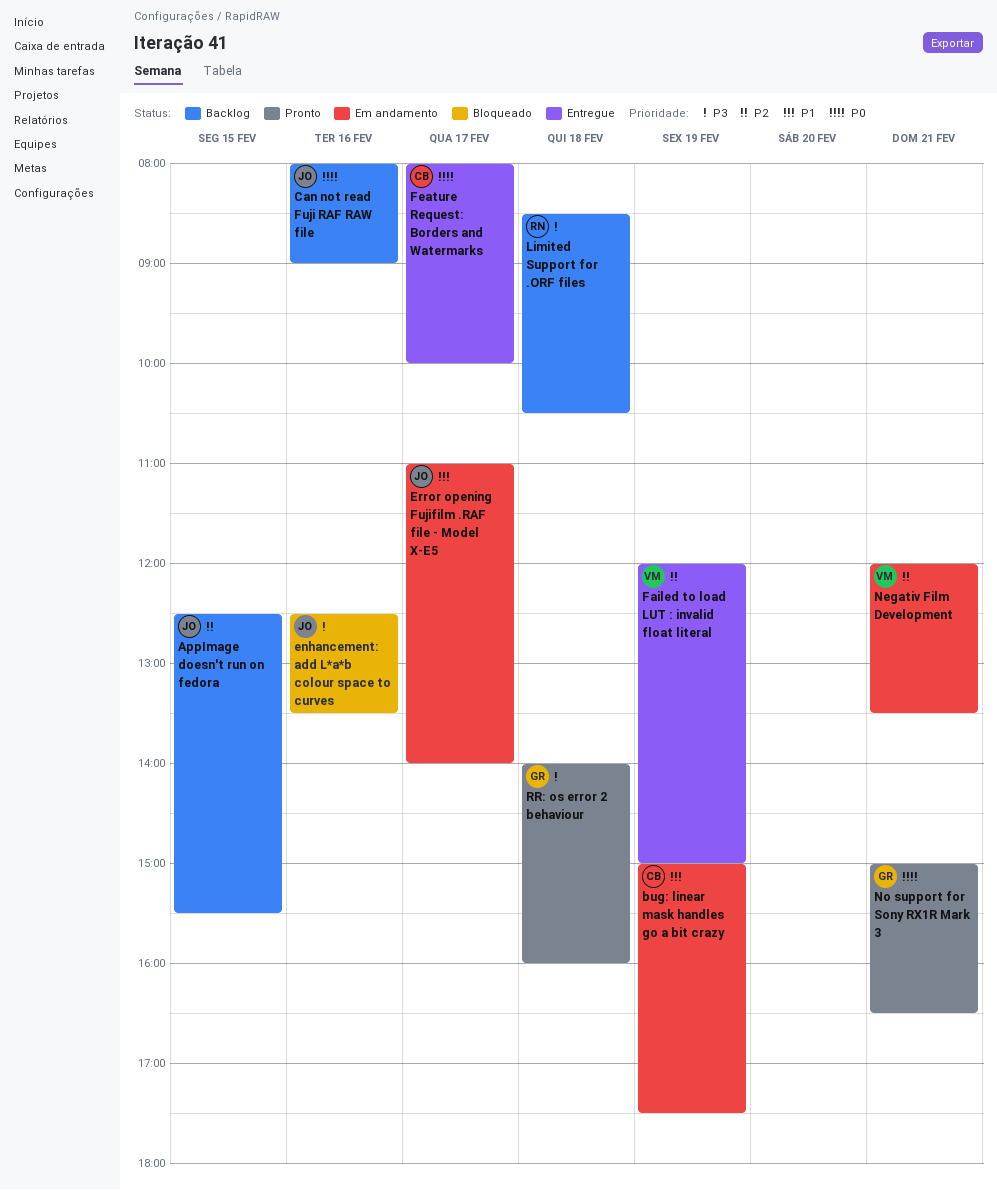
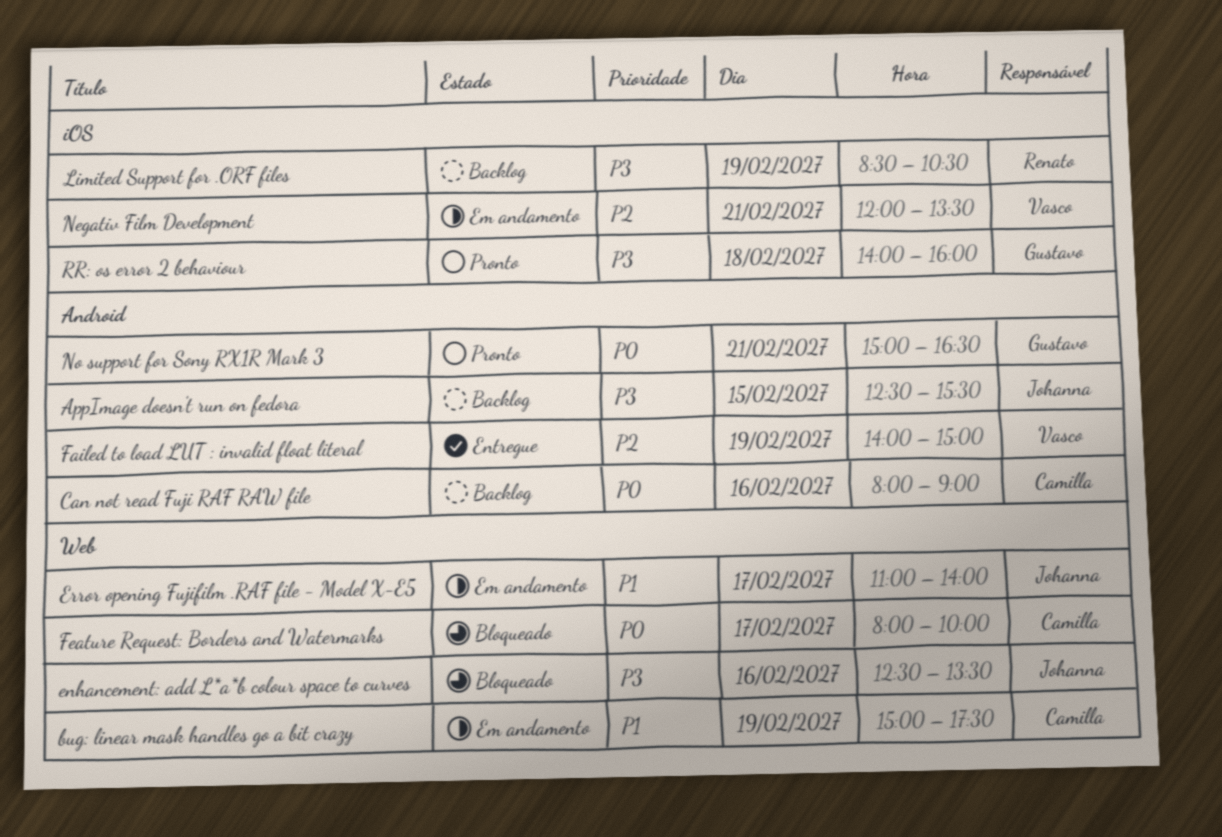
AppImage doesn't run on fedora, priority: P2 -> P3
Can not read Fuji RAF RAW file, owner: Johanna -> Camilla
Failed to load LUT : invalid float literal, begins: 12:00 -> 14:00
Feature Request: Borders and Watermarks, status: Entregue -> Bloqueado
Limited Support for .ORF files, day: Feb 18 -> Feb 19

